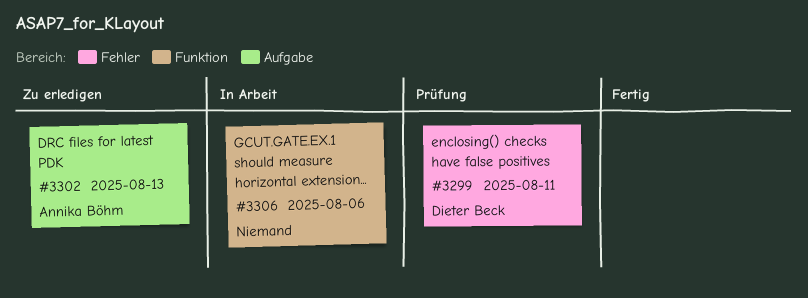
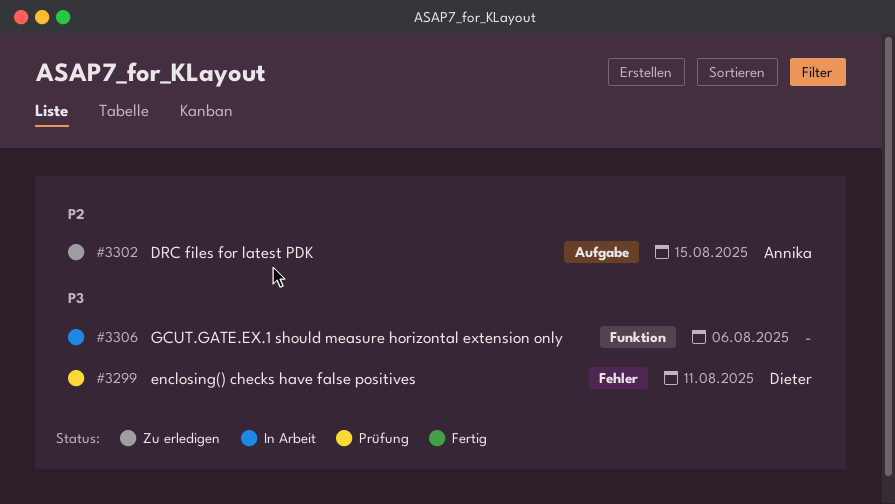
#3302, due: Aug 13 -> Aug 15

